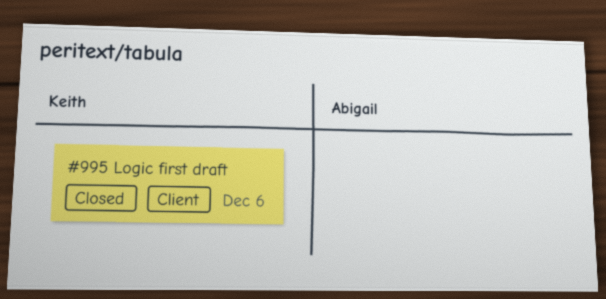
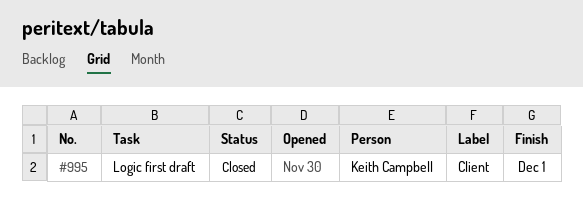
#995, due: Dec 6 -> Dec 1

